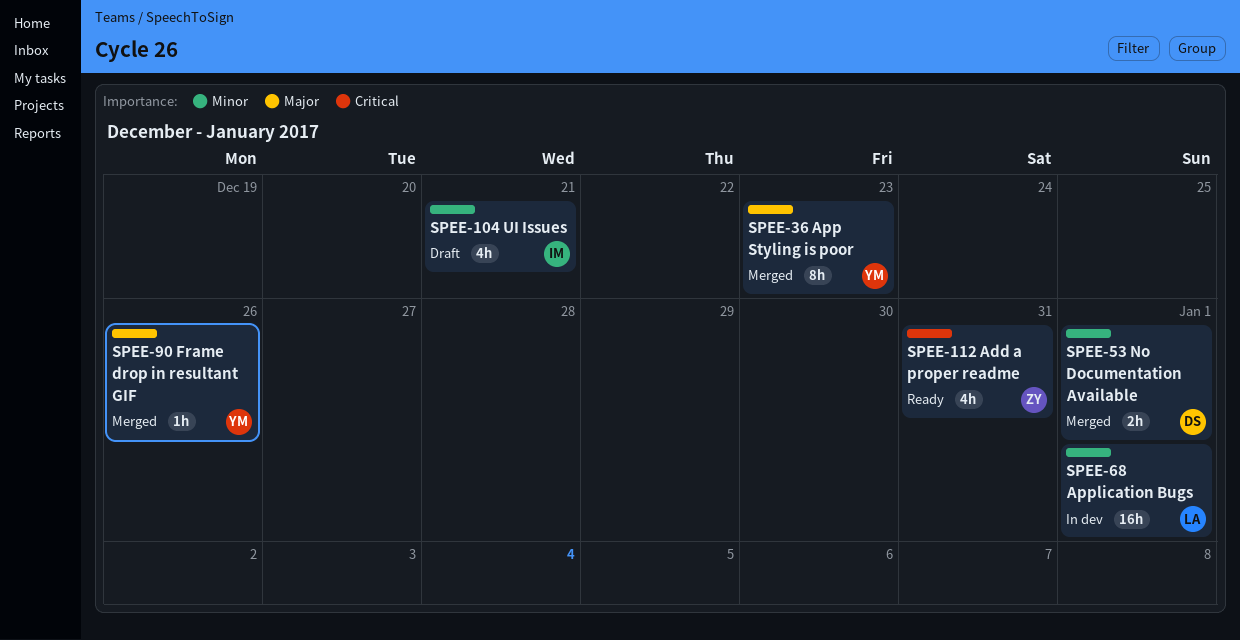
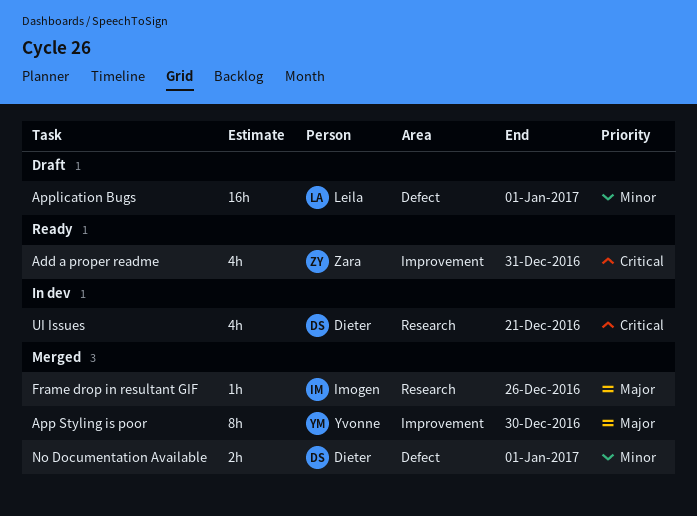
App Styling is poor, due: Dec 23 -> Dec 30
Application Bugs, status: In dev -> Draft
Frame drop in resultant GIF, owner: Yvonne -> Imogen
UI Issues, status: Draft -> In dev
UI Issues, owner: Imogen -> Dieter
UI Issues, priority: Minor -> Critical

